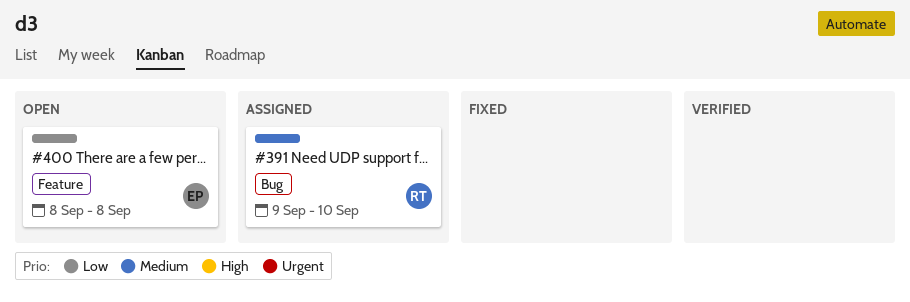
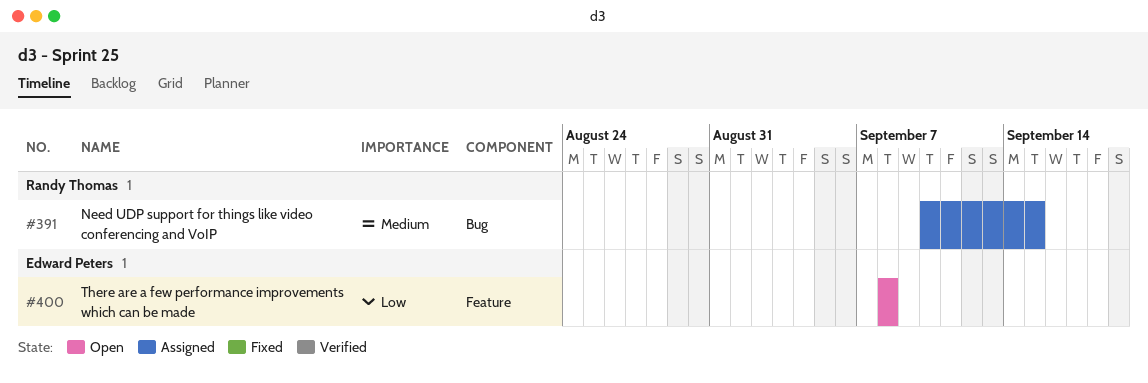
#391, start: Sep 9 -> Sep 10
#391, due: Sep 10 -> Sep 15

